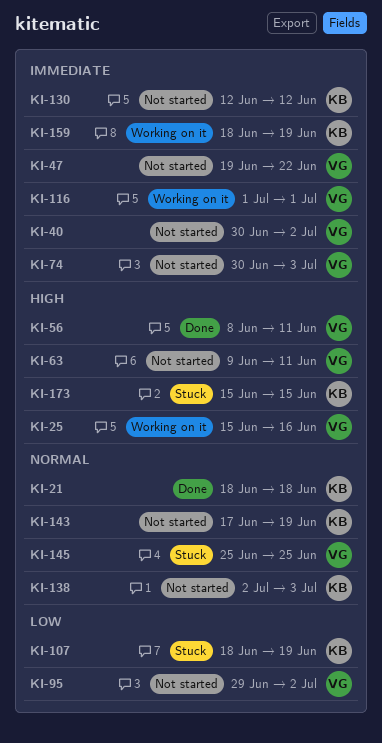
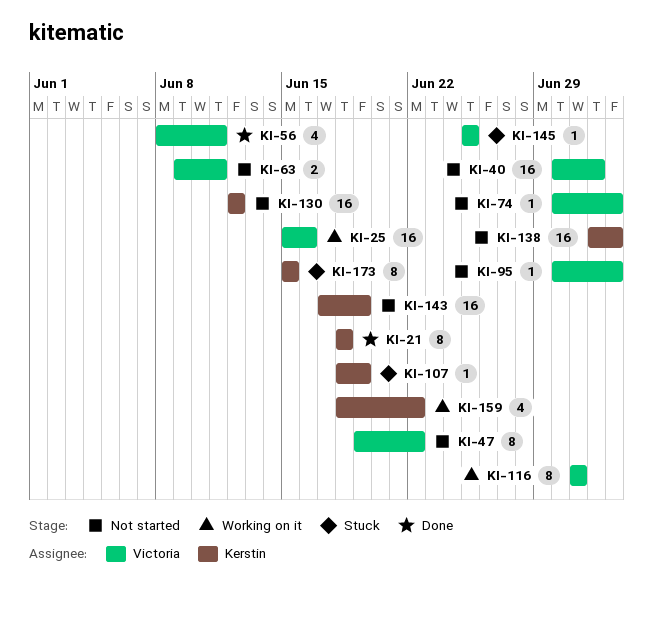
KI-95, start: Jun 29 -> Jun 30
KI-95, due: Jul 2 -> Jul 3
KI-159, due: Jun 19 -> Jun 22

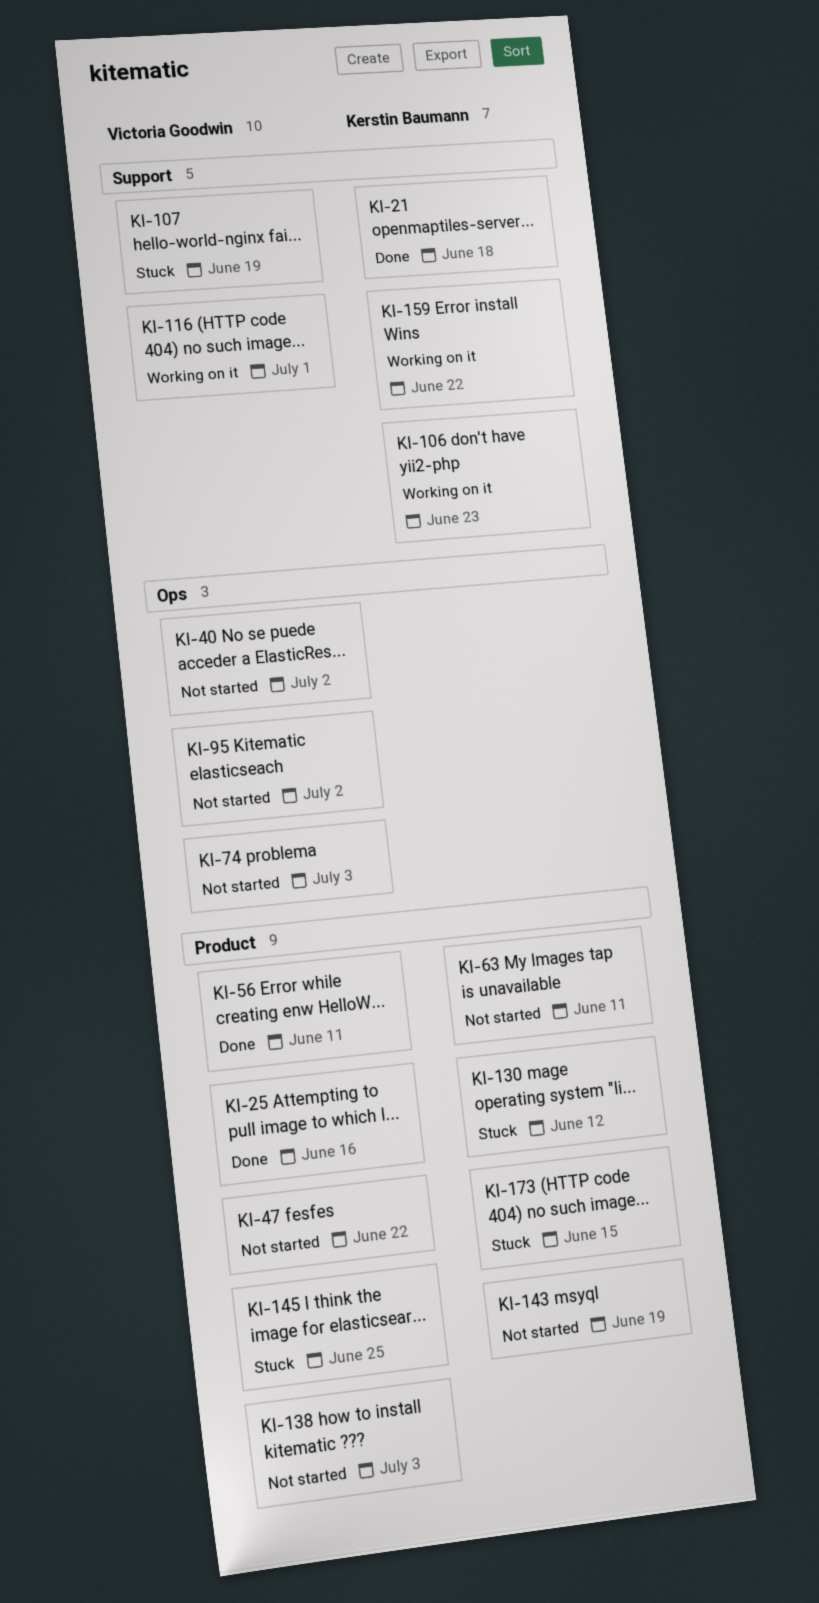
KI-25, status: Working on it -> Done
KI-63, owner: Victoria Goodwin -> Kerstin Baumann
KI-95, due: Jul 3 -> Jul 2
KI-106: none -> present
KI-107, owner: Kerstin Baumann -> Victoria Goodwin
KI-130, status: Not started -> Stuck
KI-138, owner: Kerstin Baumann -> Victoria Goodwin

